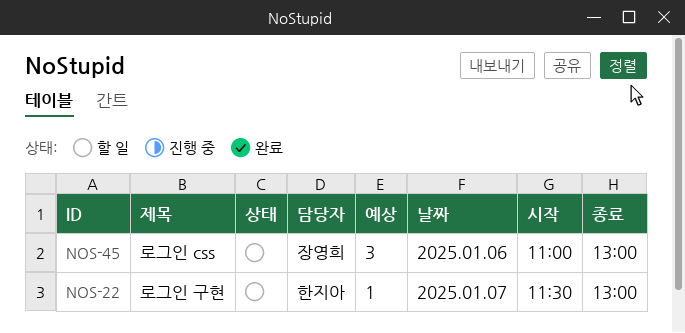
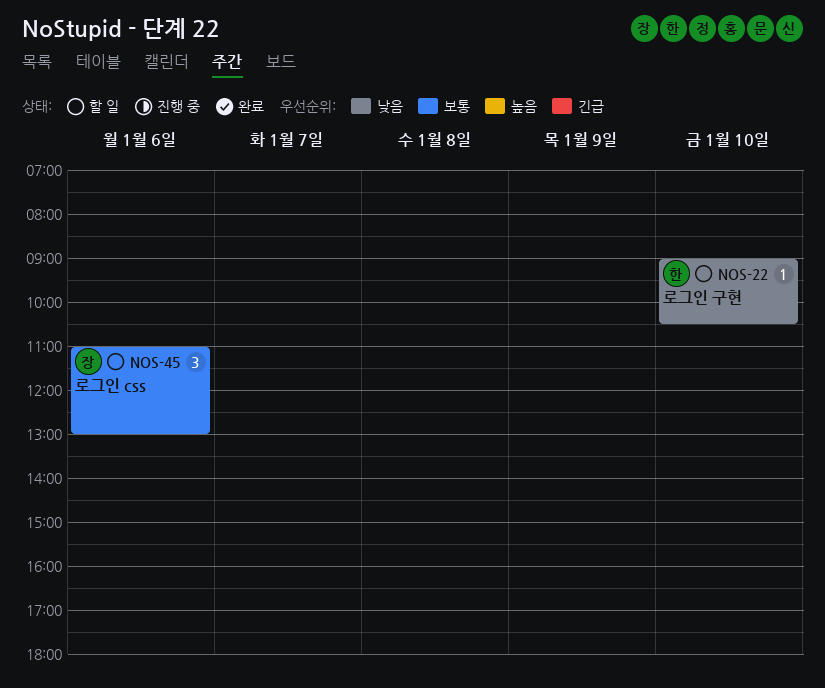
NOS-22, day: Jan 7 -> Jan 10
NOS-22, begins: 11:30 -> 09:00
NOS-22, ends: 13:00 -> 10:30

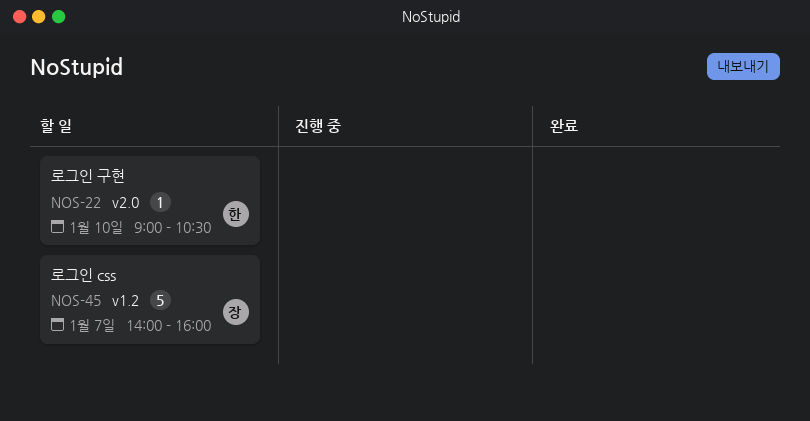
NOS-45, estimate: 3 -> 5
NOS-45, day: Jan 6 -> Jan 7
NOS-45, begins: 11:00 -> 14:00
NOS-45, ends: 13:00 -> 16:00

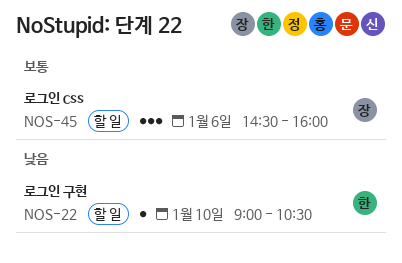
NOS-45, estimate: 5 -> 3
NOS-45, day: Jan 7 -> Jan 6
NOS-45, begins: 14:00 -> 14:30

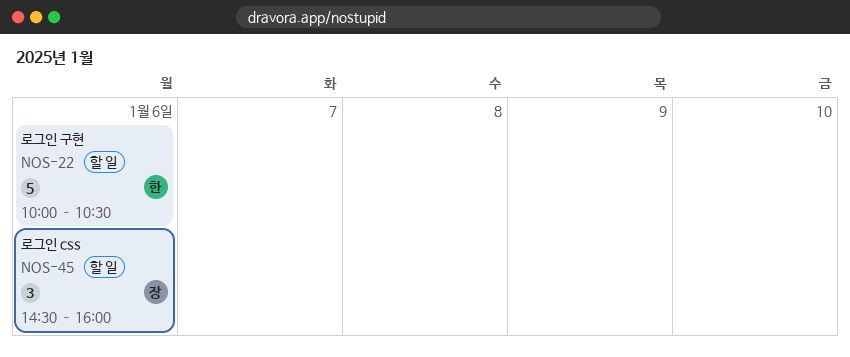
NOS-22, estimate: 1 -> 5
NOS-22, day: Jan 10 -> Jan 6
NOS-22, begins: 09:00 -> 10:00

